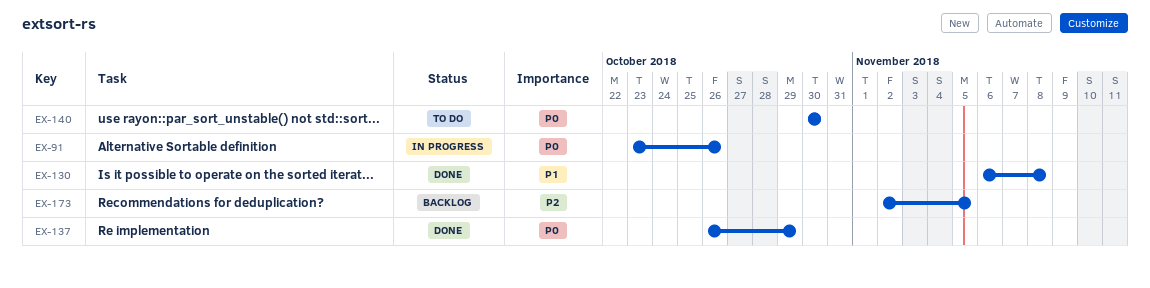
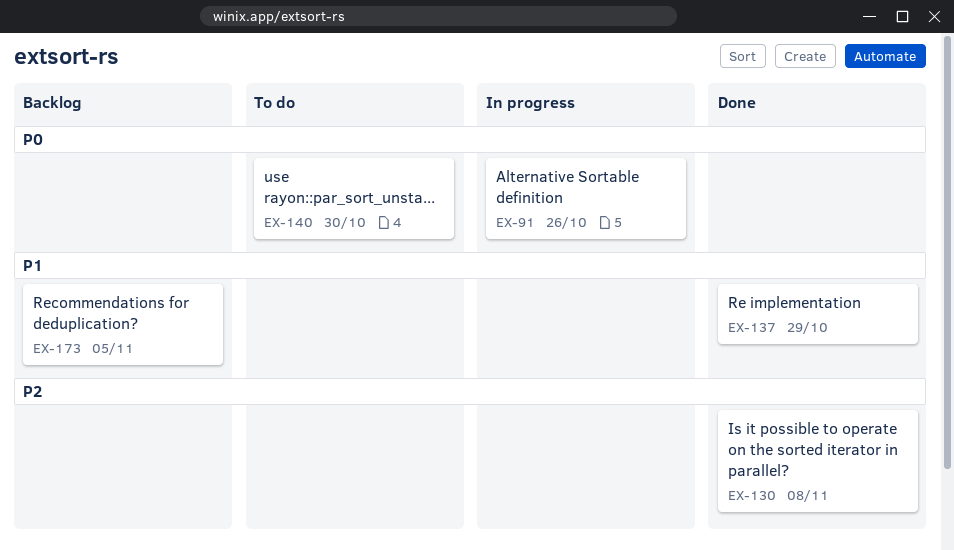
EX-130, priority: P1 -> P2
EX-137, priority: P0 -> P1
EX-173, priority: P2 -> P1

